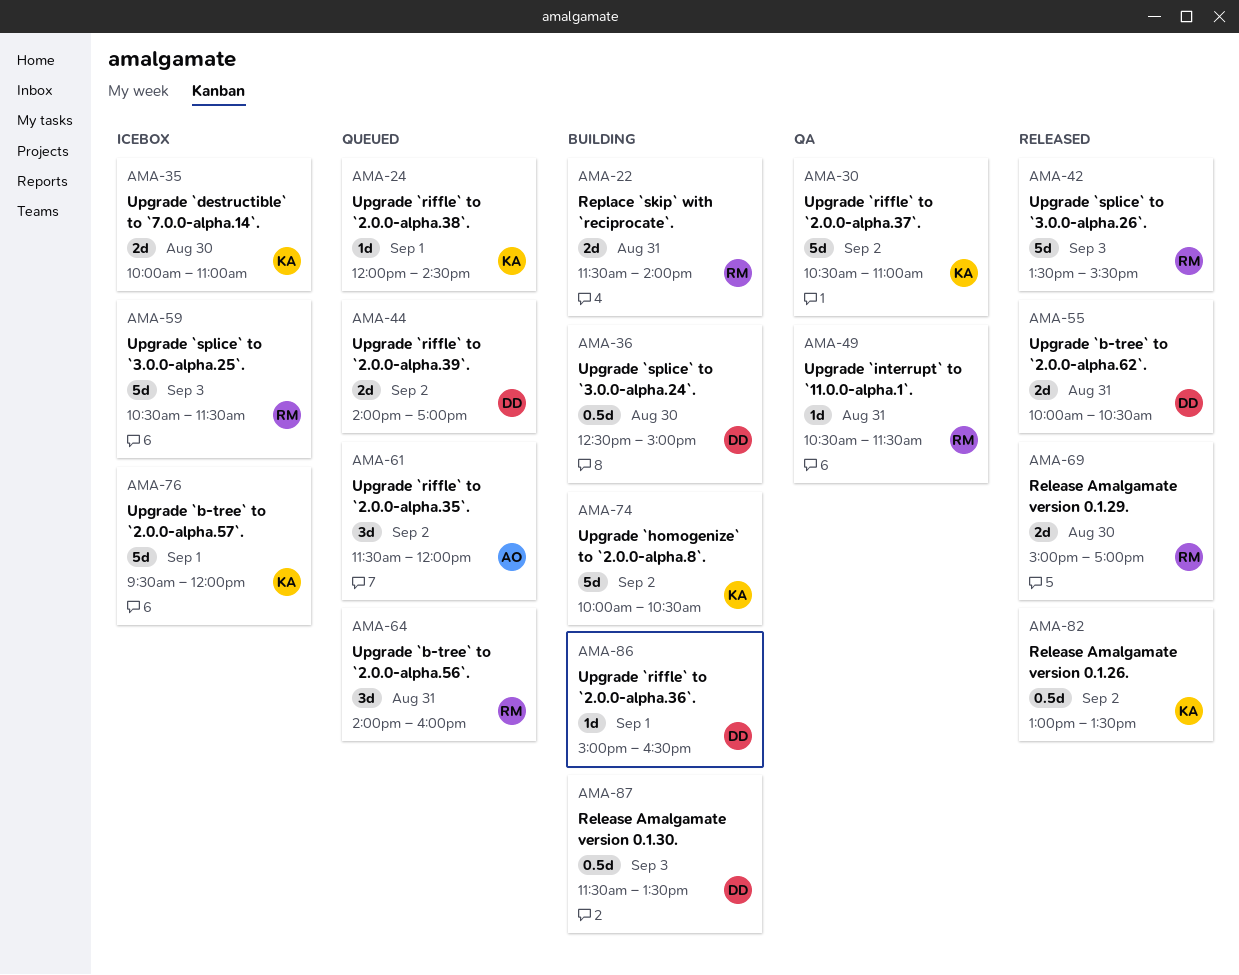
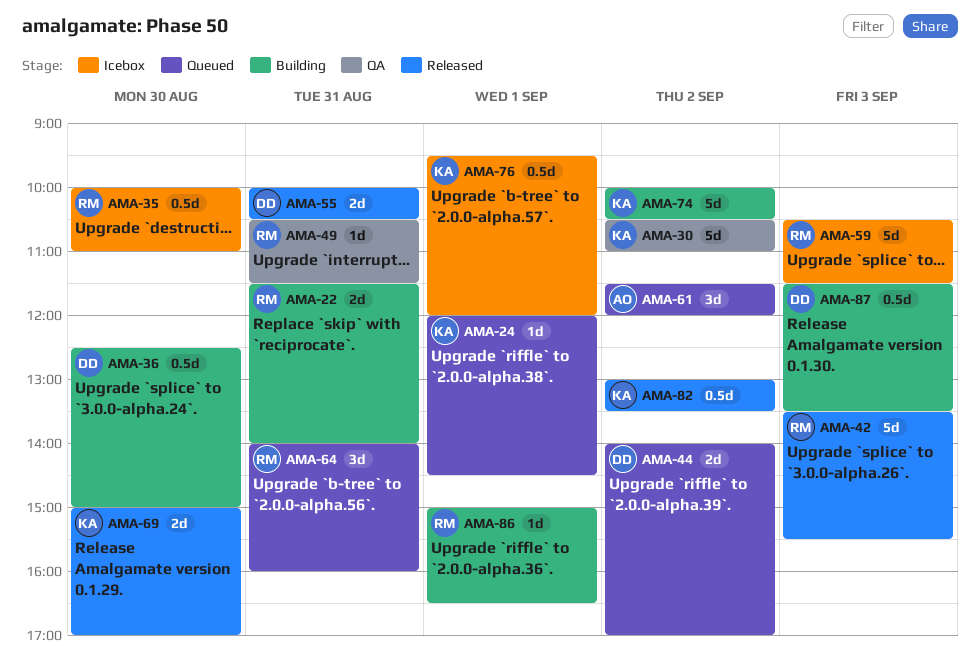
AMA-35, owner: KA -> RM
AMA-35, estimate: 2d -> 0.5d
AMA-69, owner: RM -> KA
AMA-76, estimate: 5d -> 0.5d
AMA-86, owner: DD -> RM

